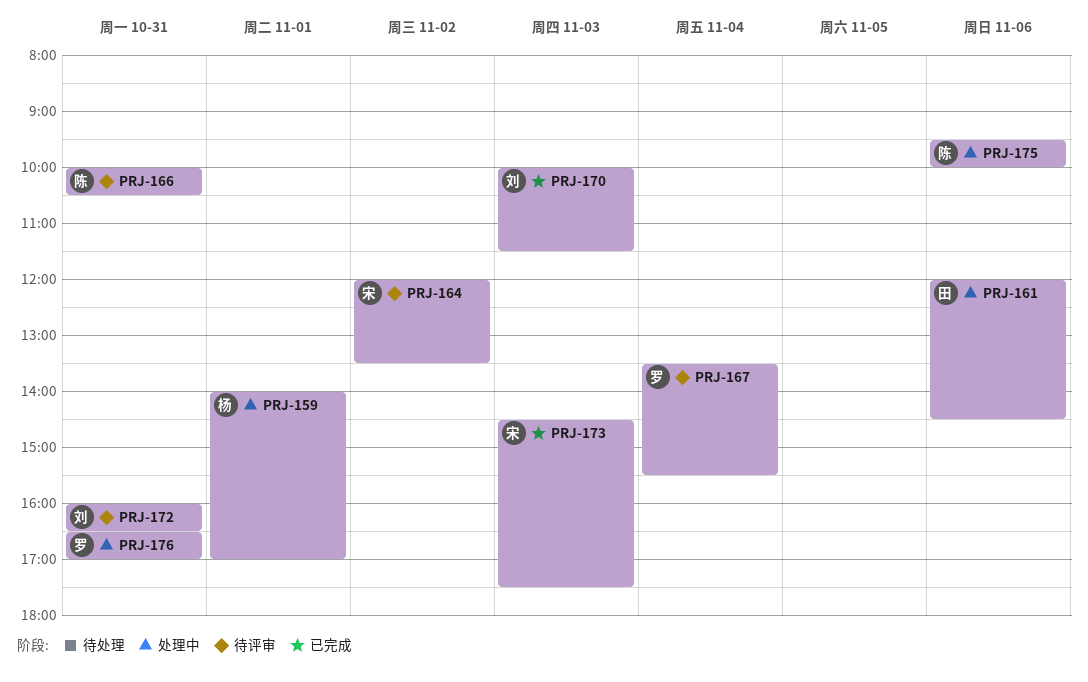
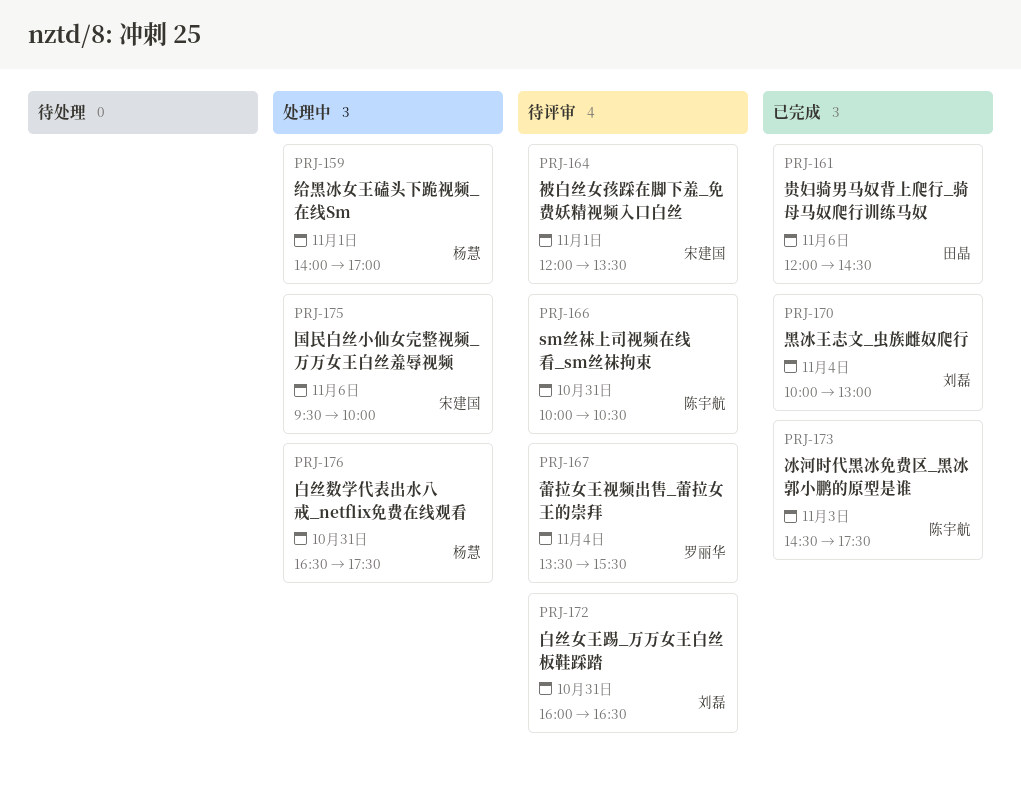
PRJ-161, status: 处理中 -> 已完成
PRJ-164, day: Nov 2 -> Nov 1
PRJ-170, day: Nov 3 -> Nov 4
PRJ-170, ends: 11:30 -> 13:00
PRJ-173, owner: 宋建国 -> 陈宇航
PRJ-175, owner: 陈宇航 -> 宋建国
PRJ-176, owner: 罗丽华 -> 杨慧
PRJ-176, ends: 17:00 -> 17:30

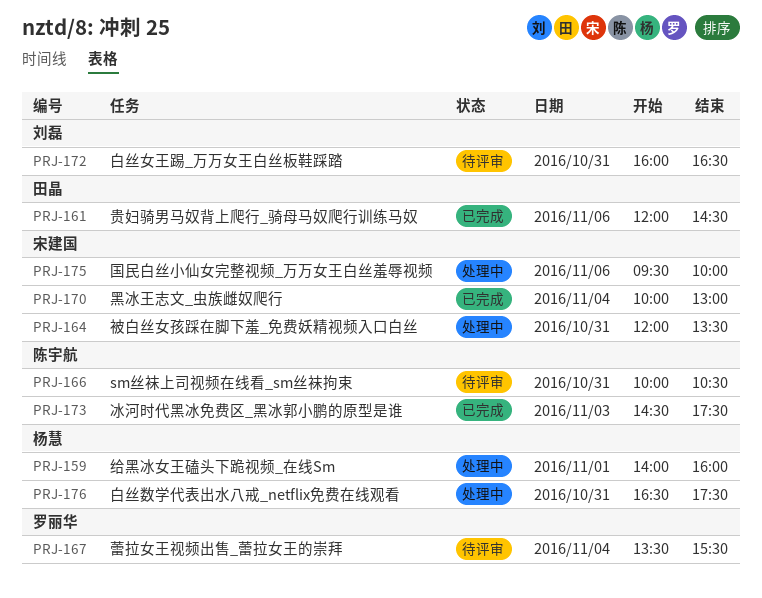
PRJ-159, ends: 17:00 -> 16:00
PRJ-164, status: 待评审 -> 处理中
PRJ-164, day: Nov 1 -> Oct 31
PRJ-170, owner: 刘磊 -> 宋建国

